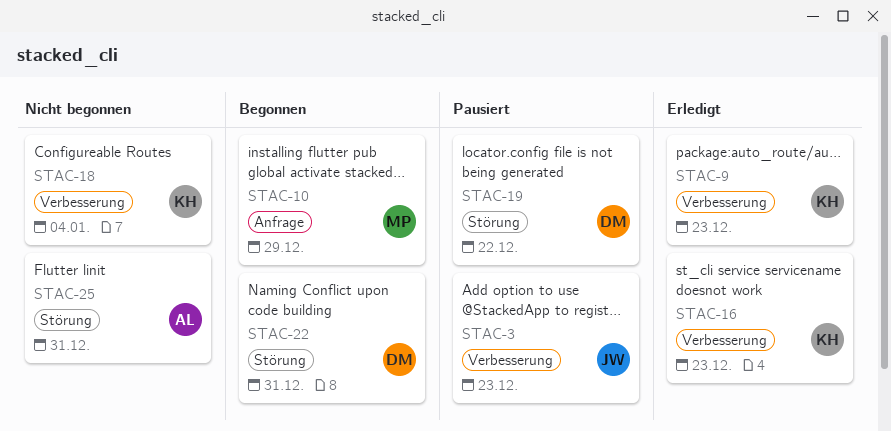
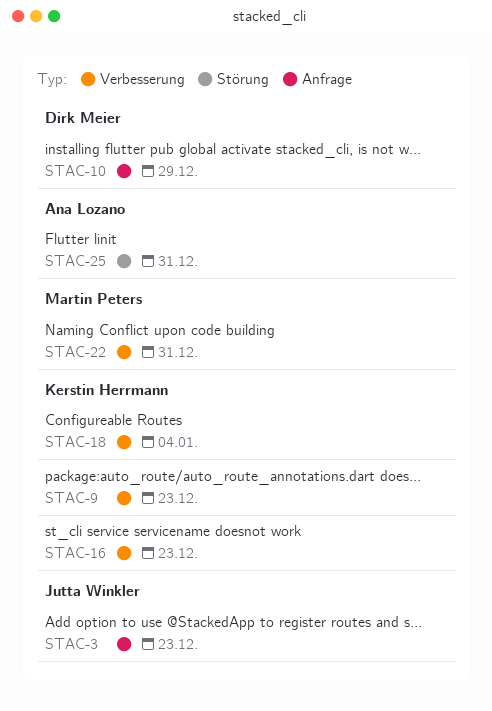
STAC-3, label: Verbesserung -> Anfrage
STAC-10, owner: Martin Peters -> Dirk Meier
STAC-19: present -> none
STAC-22, owner: Dirk Meier -> Martin Peters
STAC-22, label: Störung -> Verbesserung

